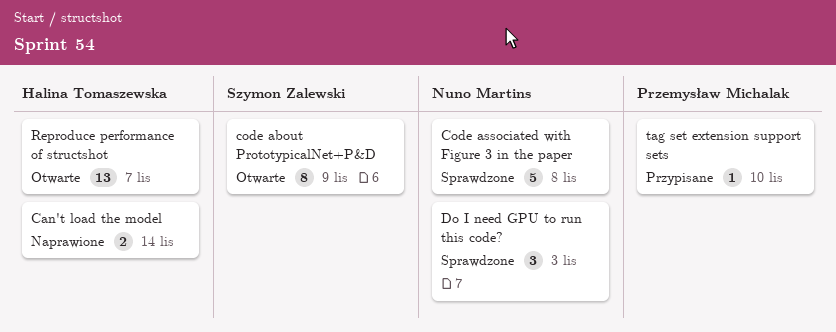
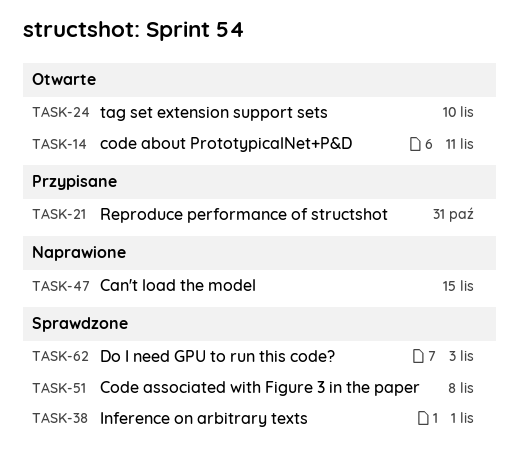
Can't load the model, due: Nov 14 -> Nov 15
code about PrototypicalNet+P&D, due: Nov 9 -> Nov 11
Inference on arbitrary texts: none -> present
Reproduce performance of structshot, status: Otwarte -> Przypisane
Reproduce performance of structshot, due: Nov 7 -> Oct 31
tag set extension support sets, status: Przypisane -> Otwarte

